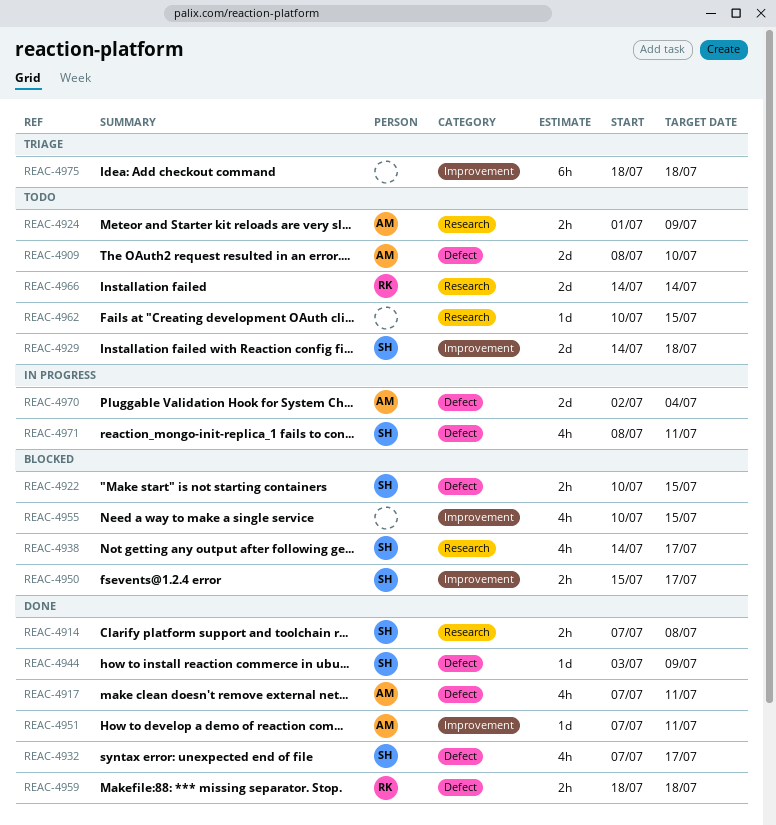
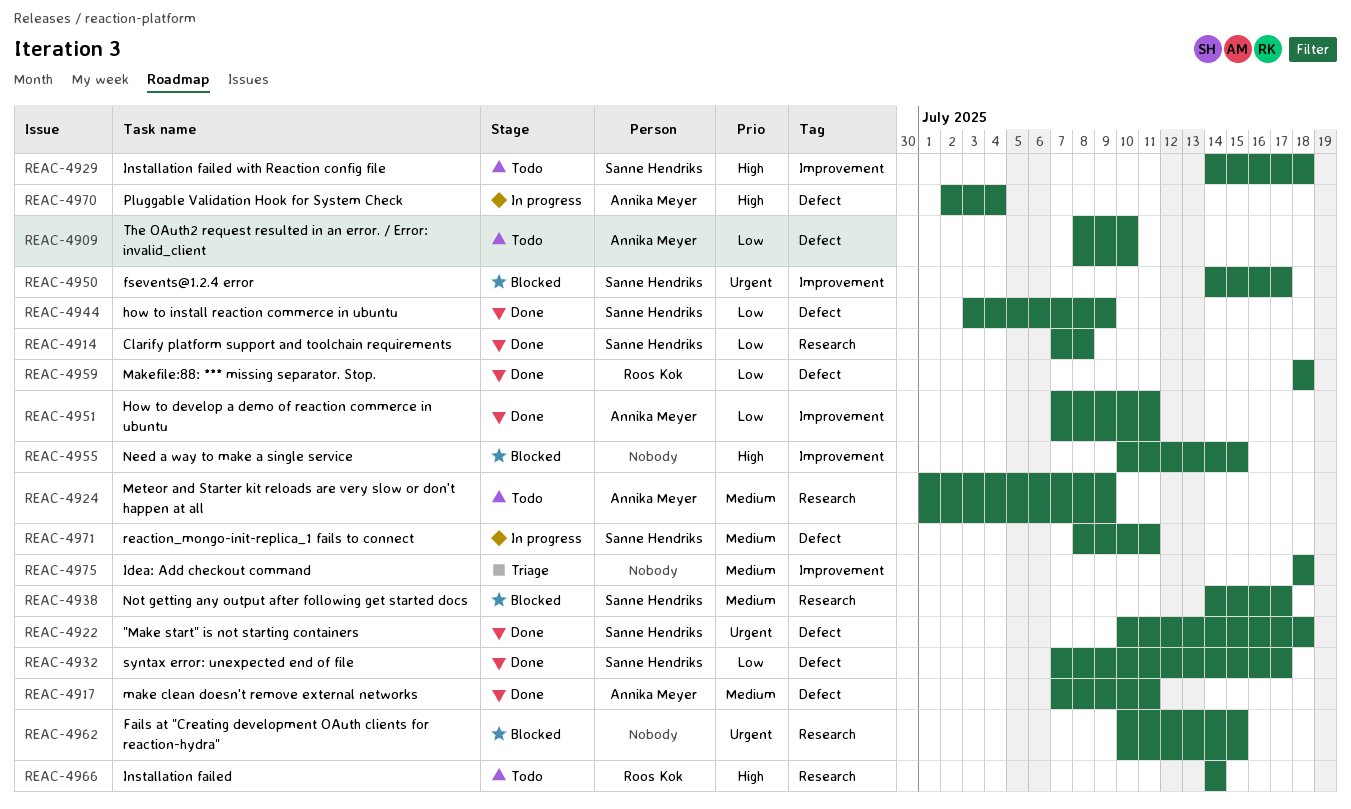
REAC-4922, status: Blocked -> Done
REAC-4922, due: Jul 15 -> Jul 18
REAC-4950, start: Jul 15 -> Jul 14
REAC-4962, status: Todo -> Blocked

